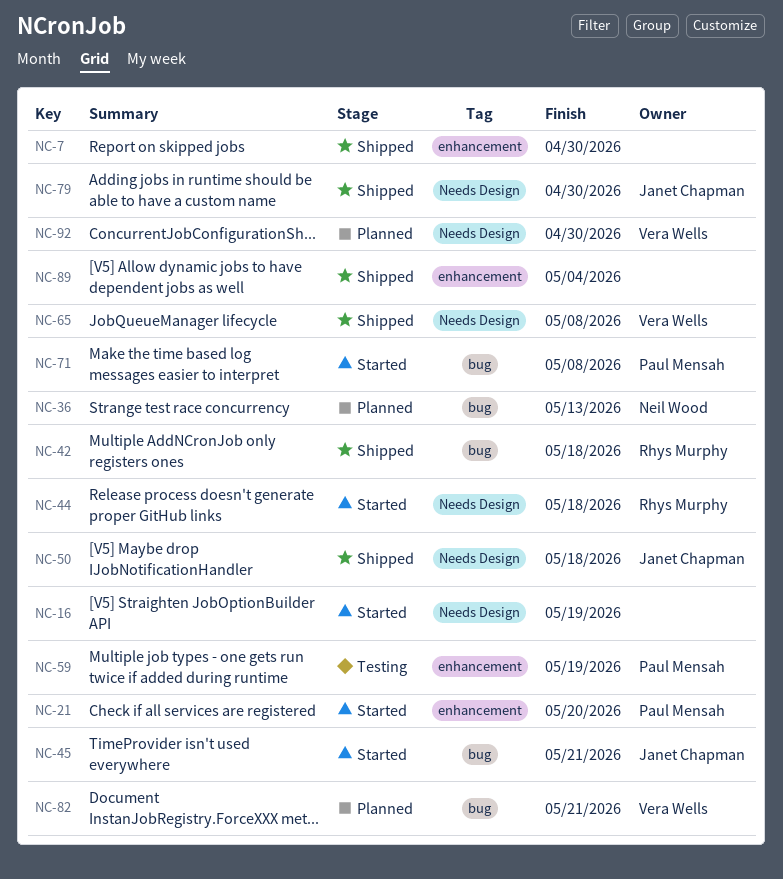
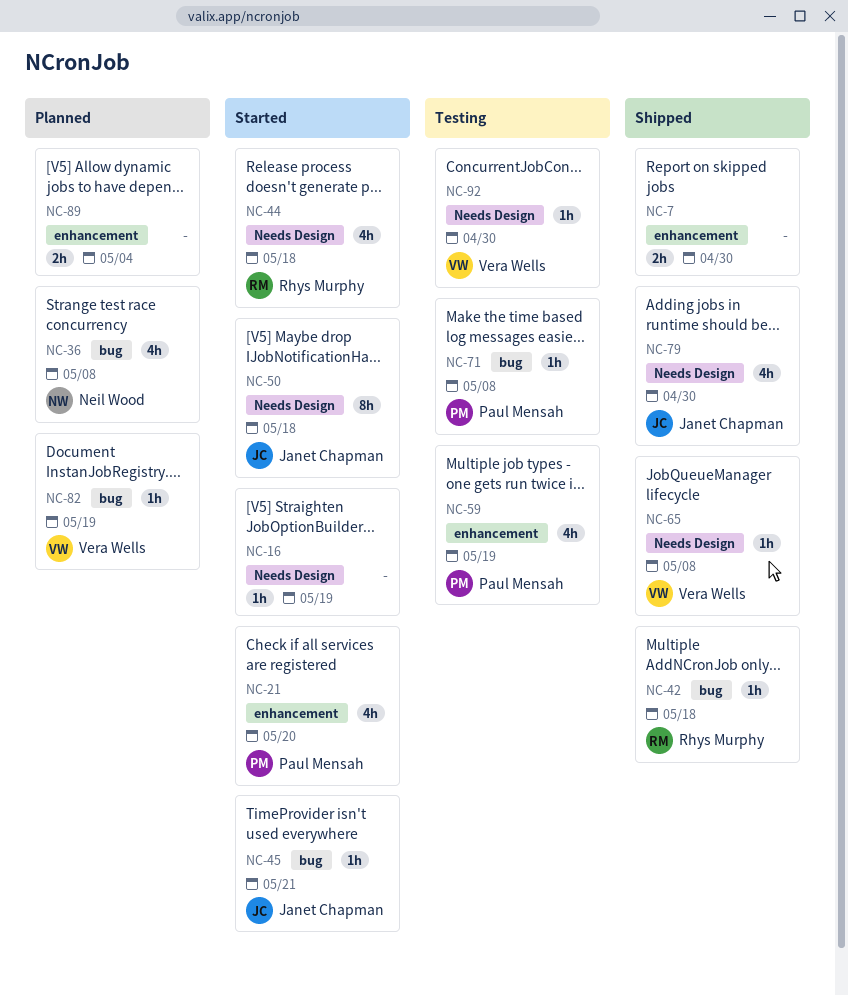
NC-36, due: May 13 -> May 8
NC-50, status: Shipped -> Started
NC-71, status: Started -> Testing
NC-82, due: May 21 -> May 19
NC-89, status: Shipped -> Planned
NC-92, status: Planned -> Testing

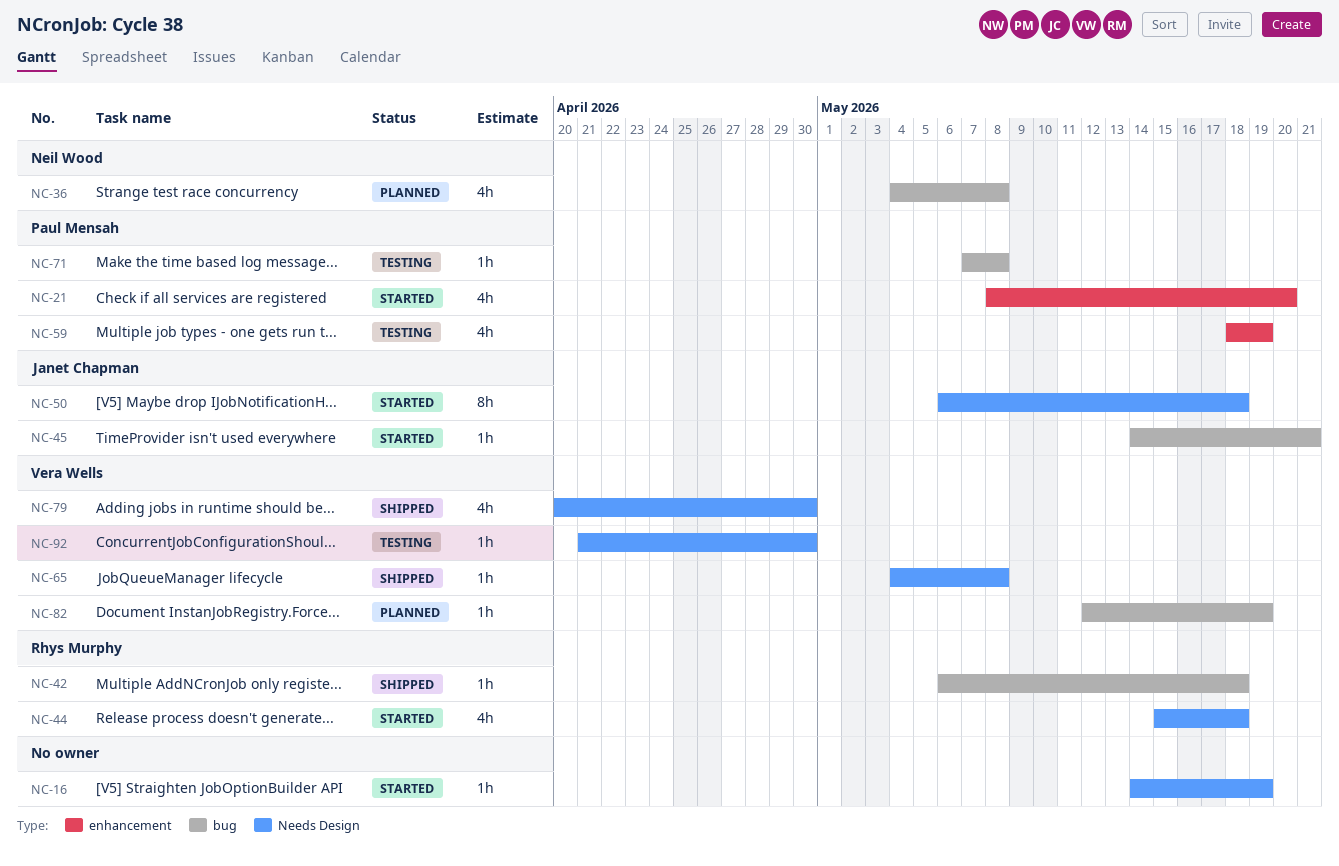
NC-7: present -> none
NC-79, owner: Janet Chapman -> Vera Wells
NC-89: present -> none

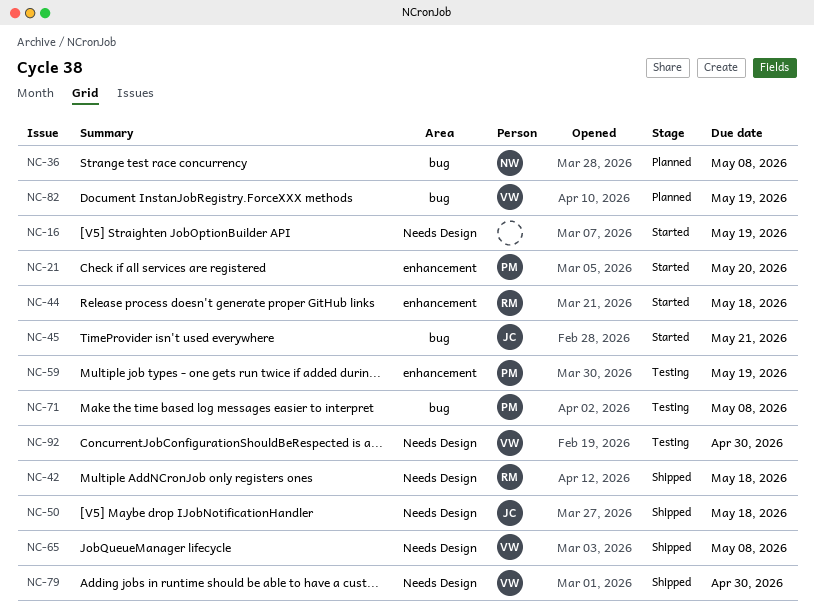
NC-42, label: bug -> Needs Design
NC-44, label: Needs Design -> enhancement
NC-50, status: Started -> Shipped

